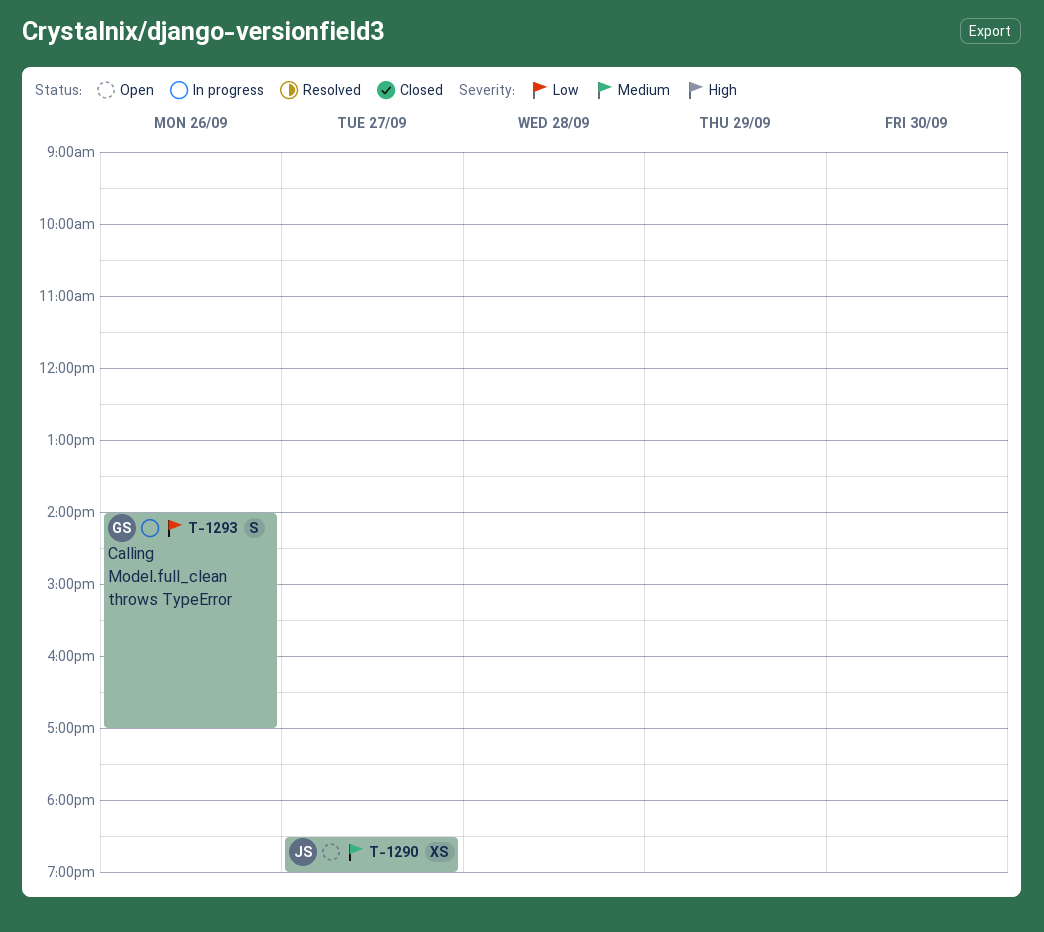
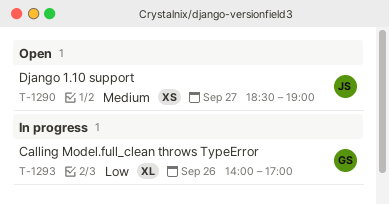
T-1293, estimate: S -> XL

